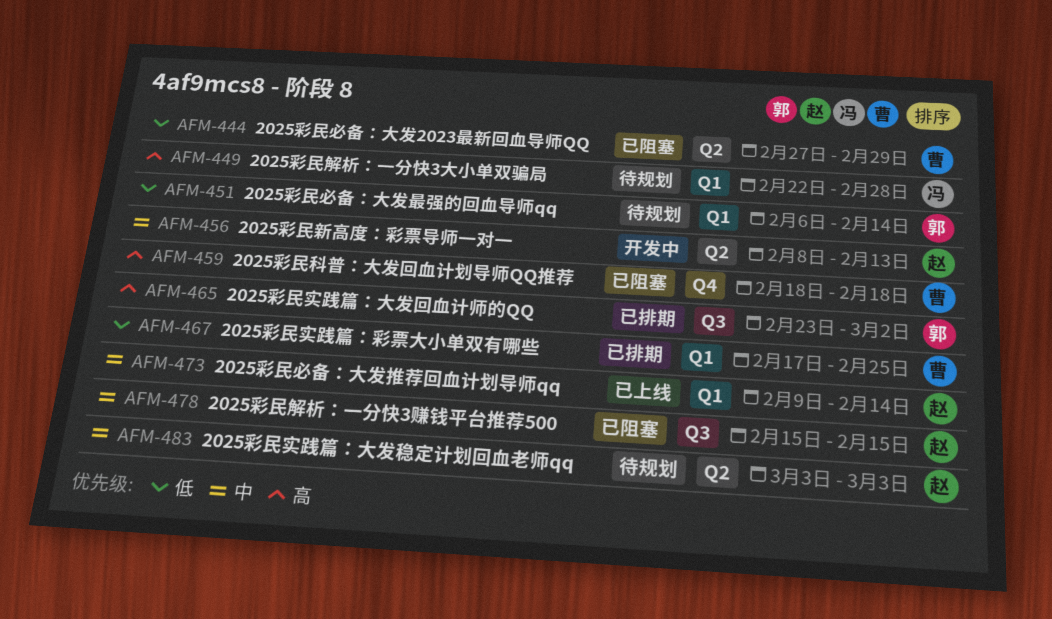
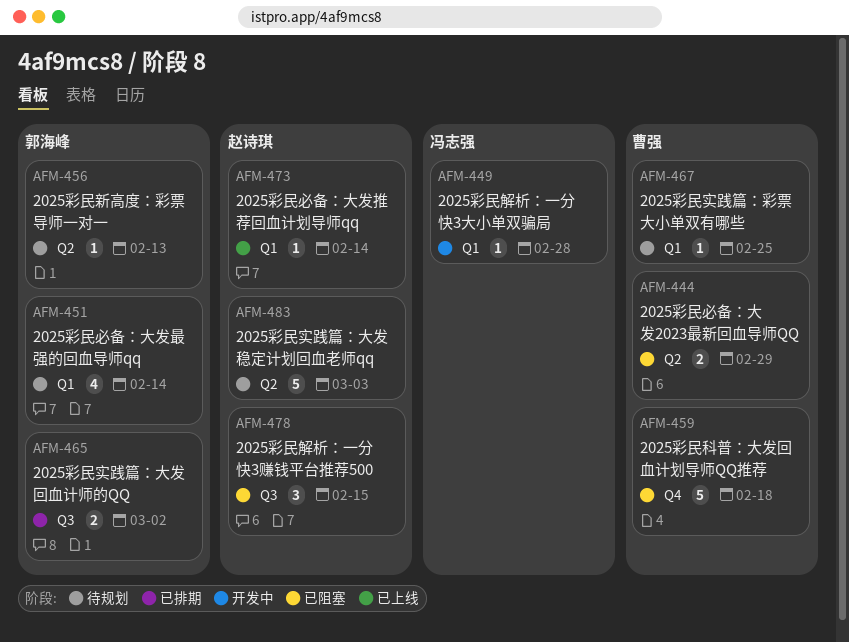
AFM-449, status: 待规划 -> 开发中
AFM-456, status: 开发中 -> 待规划
AFM-456, owner: 赵诗琪 -> 郭海峰
AFM-467, status: 已排期 -> 待规划

